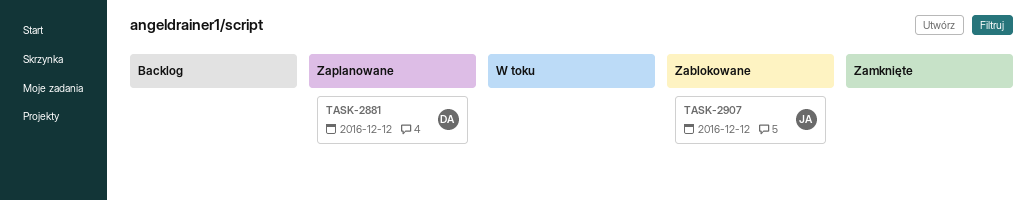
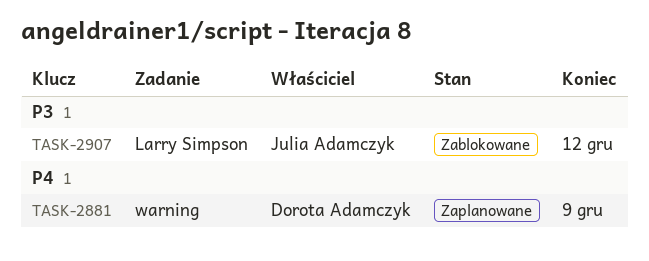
TASK-2881, due: Dec 12 -> Dec 9

